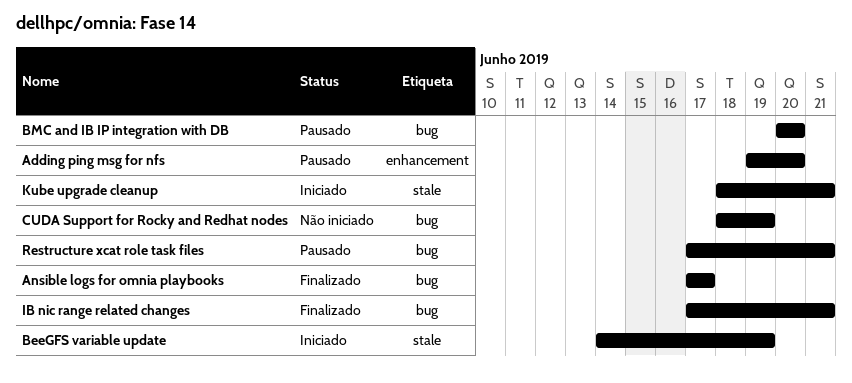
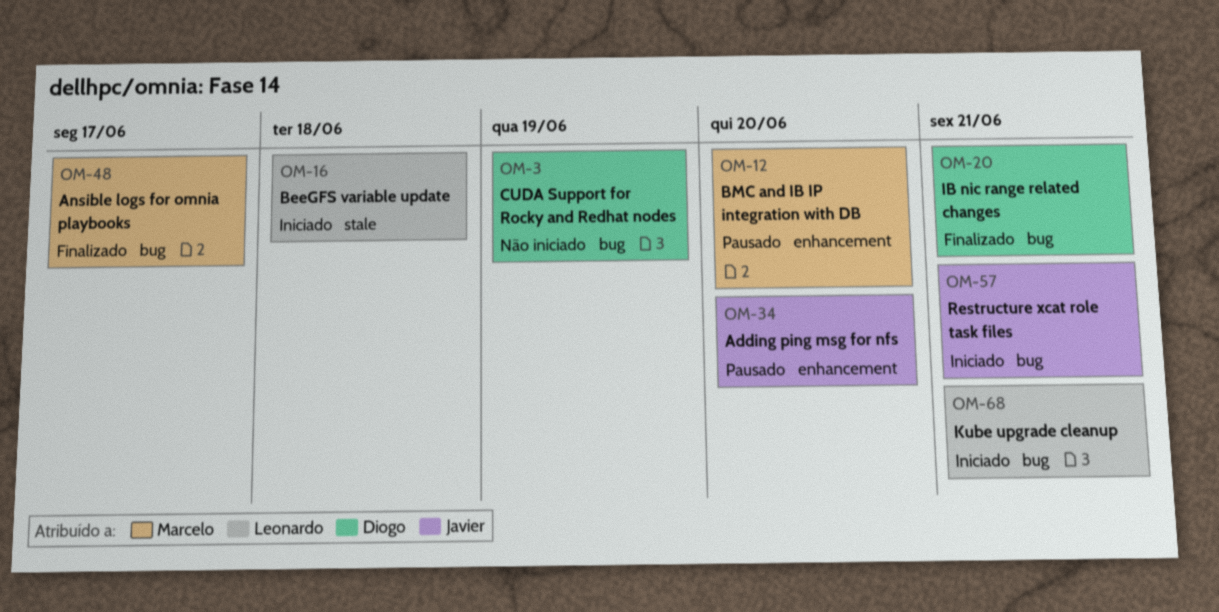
BeeGFS variable update, due: Jun 19 -> Jun 18
BMC and IB IP integration with DB, label: bug -> enhancement
Kube upgrade cleanup, label: stale -> bug
Restructure xcat role task files, status: Pausado -> Iniciado

